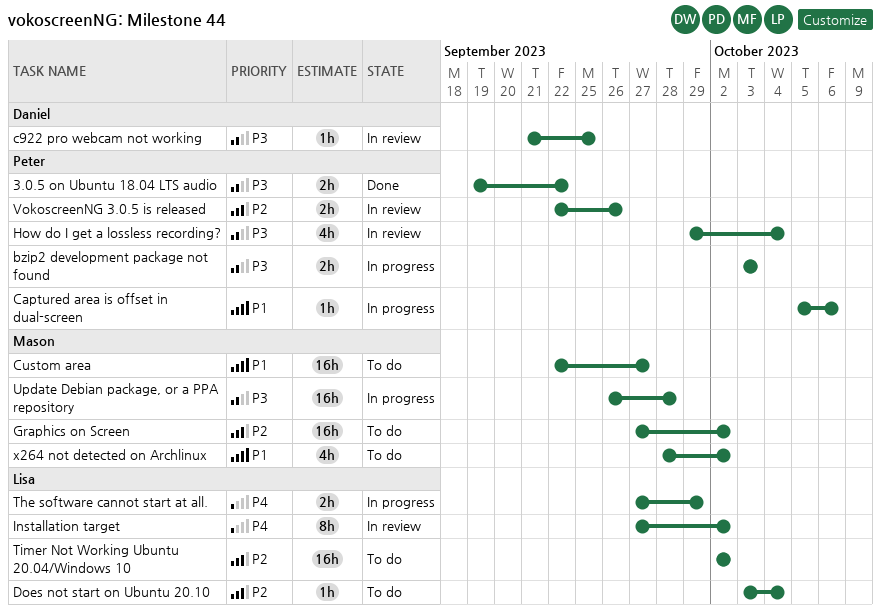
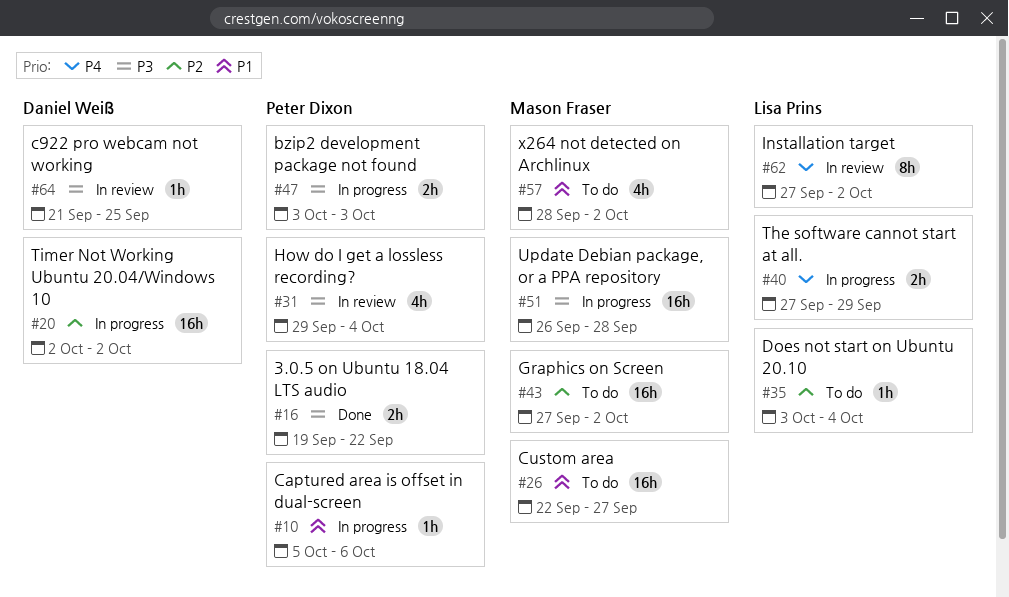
Timer Not Working Ubuntu 20.04/Windows 10, status: To do -> In progress
Timer Not Working Ubuntu 20.04/Windows 10, owner: Lisa Prins -> Daniel Weiß
VokoscreenNG 3.0.5 is released: present -> none

